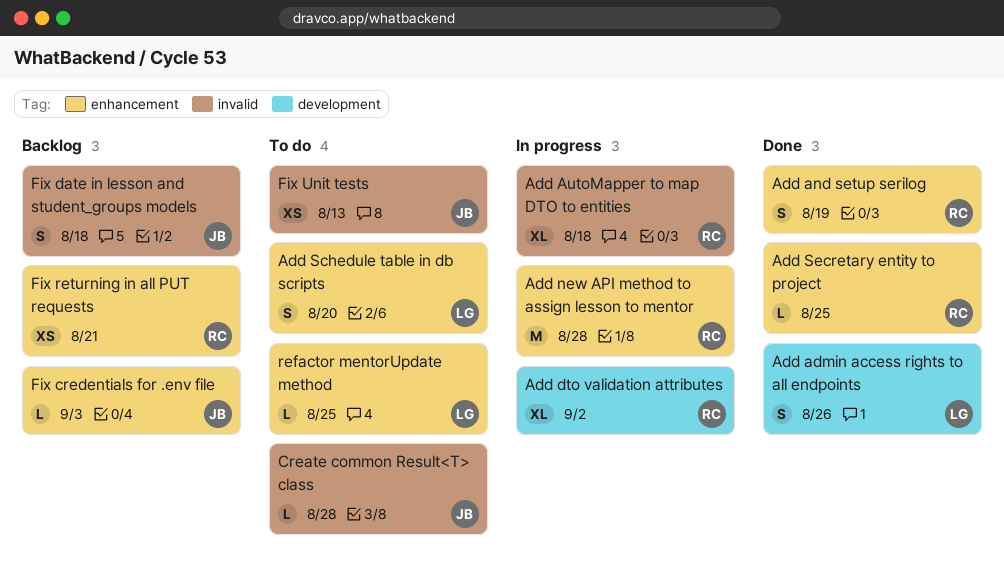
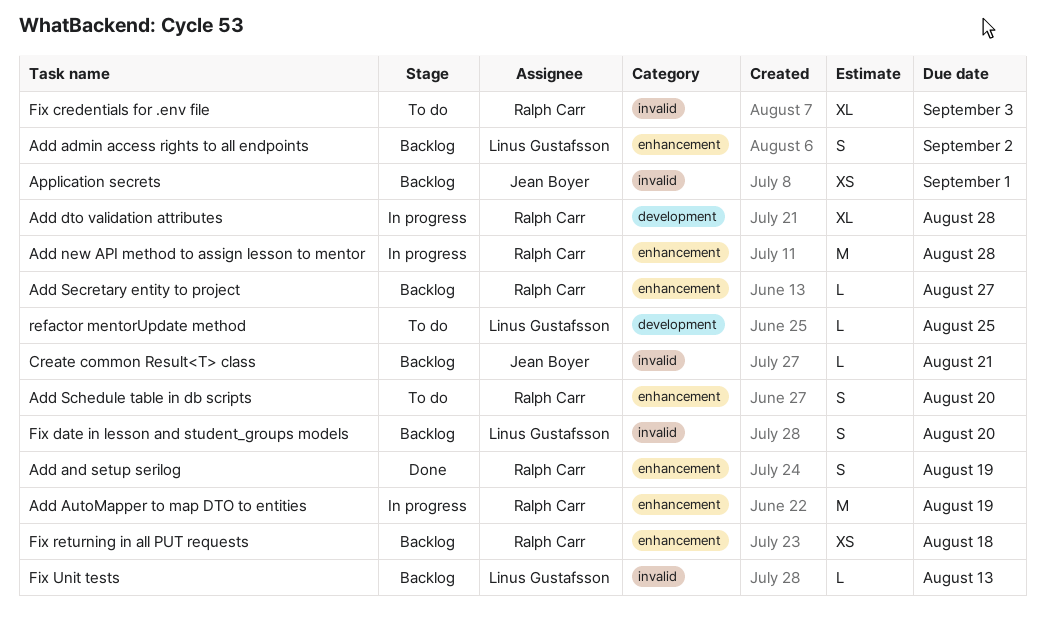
Add admin access rights to all endpoints, status: Done -> Backlog
Add admin access rights to all endpoints, label: development -> enhancement
Add admin access rights to all endpoints, due: Aug 26 -> Sep 2
Add AutoMapper to map DTO to entities, label: invalid -> enhancement
Add AutoMapper to map DTO to entities, estimate: XL -> M
Add AutoMapper to map DTO to entities, due: Aug 18 -> Aug 19
Add dto validation attributes, due: Sep 2 -> Aug 28
Add Schedule table in db scripts, owner: Linus Gustafsson -> Ralph Carr
Add Secretary entity to project, status: Done -> Backlog
Add Secretary entity to project, due: Aug 25 -> Aug 27
Application secrets: none -> present
Create common Result<T> class, status: To do -> Backlog
Create common Result<T> class, due: Aug 28 -> Aug 21
Fix credentials for .env file, status: Backlog -> To do
Fix credentials for .env file, owner: Jean Boyer -> Ralph Carr
Fix credentials for .env file, label: enhancement -> invalid
Fix credentials for .env file, estimate: L -> XL
Fix date in lesson and student_groups models, owner: Jean Boyer -> Linus Gustafsson
Fix date in lesson and student_groups models, due: Aug 18 -> Aug 20
Fix returning in all PUT requests, due: Aug 21 -> Aug 18
Fix Unit tests, status: To do -> Backlog
Fix Unit tests, owner: Jean Boyer -> Linus Gustafsson
Fix Unit tests, estimate: XS -> L
refactor mentorUpdate method, label: enhancement -> development

